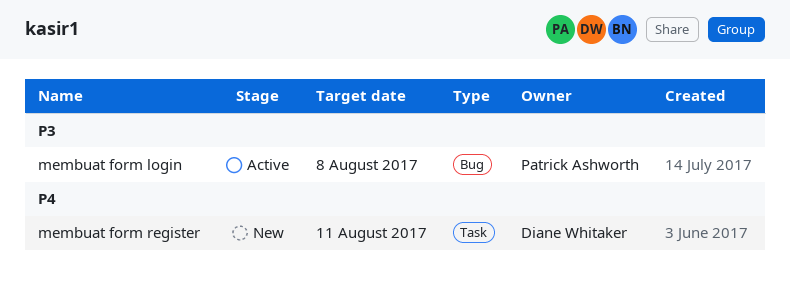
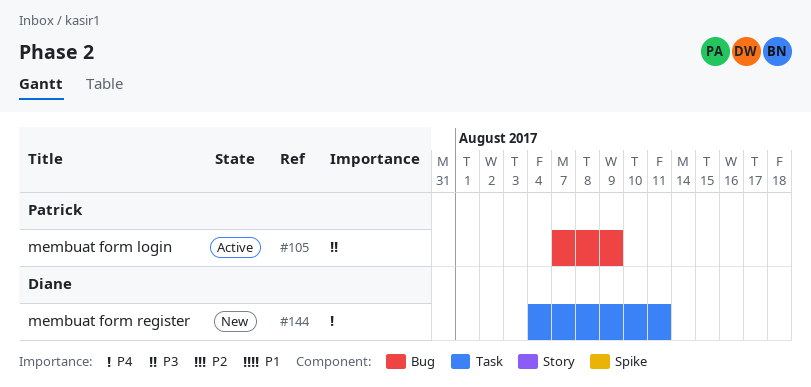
membuat form login, due: Aug 8 -> Aug 9

